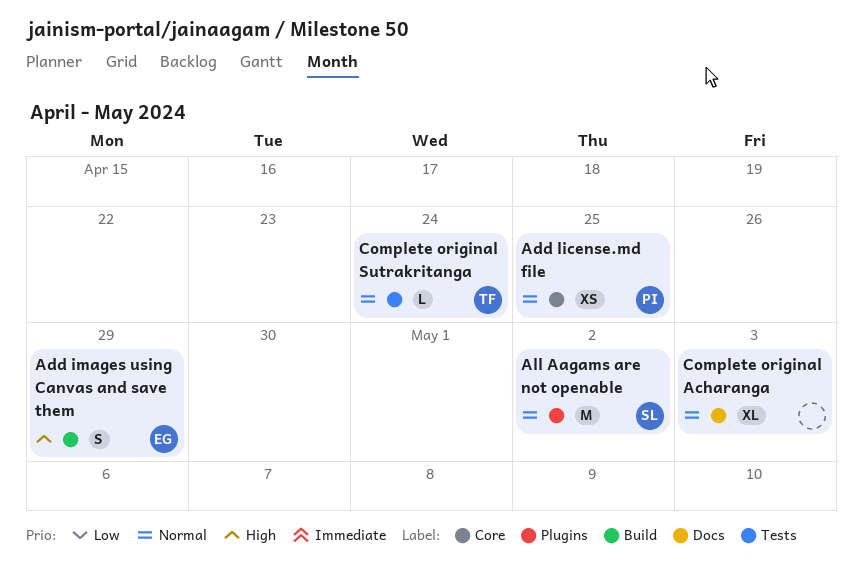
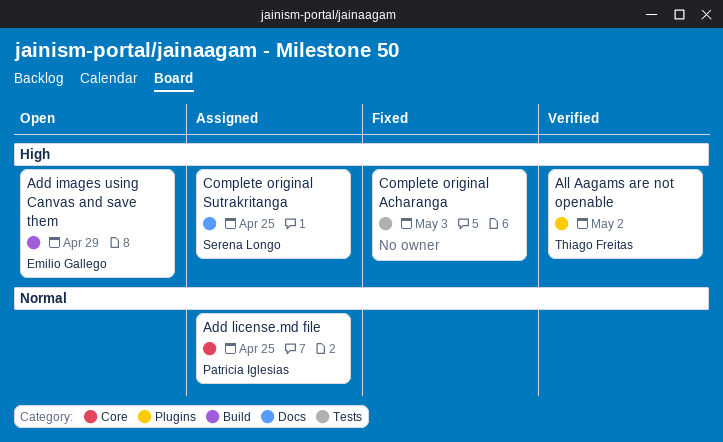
All Aagams are not openable, owner: Serena Longo -> Thiago Freitas
All Aagams are not openable, priority: Normal -> High
Complete original Acharanga, priority: Normal -> High
Complete original Acharanga, label: Docs -> Tests
Complete original Sutrakritanga, owner: Thiago Freitas -> Serena Longo
Complete original Sutrakritanga, priority: Normal -> High
Complete original Sutrakritanga, label: Tests -> Docs
Complete original Sutrakritanga, due: Apr 24 -> Apr 25

